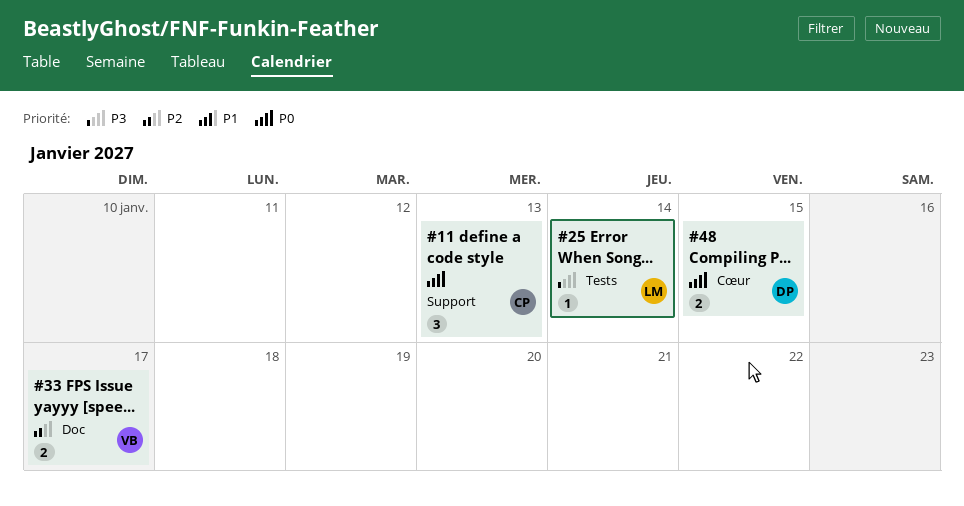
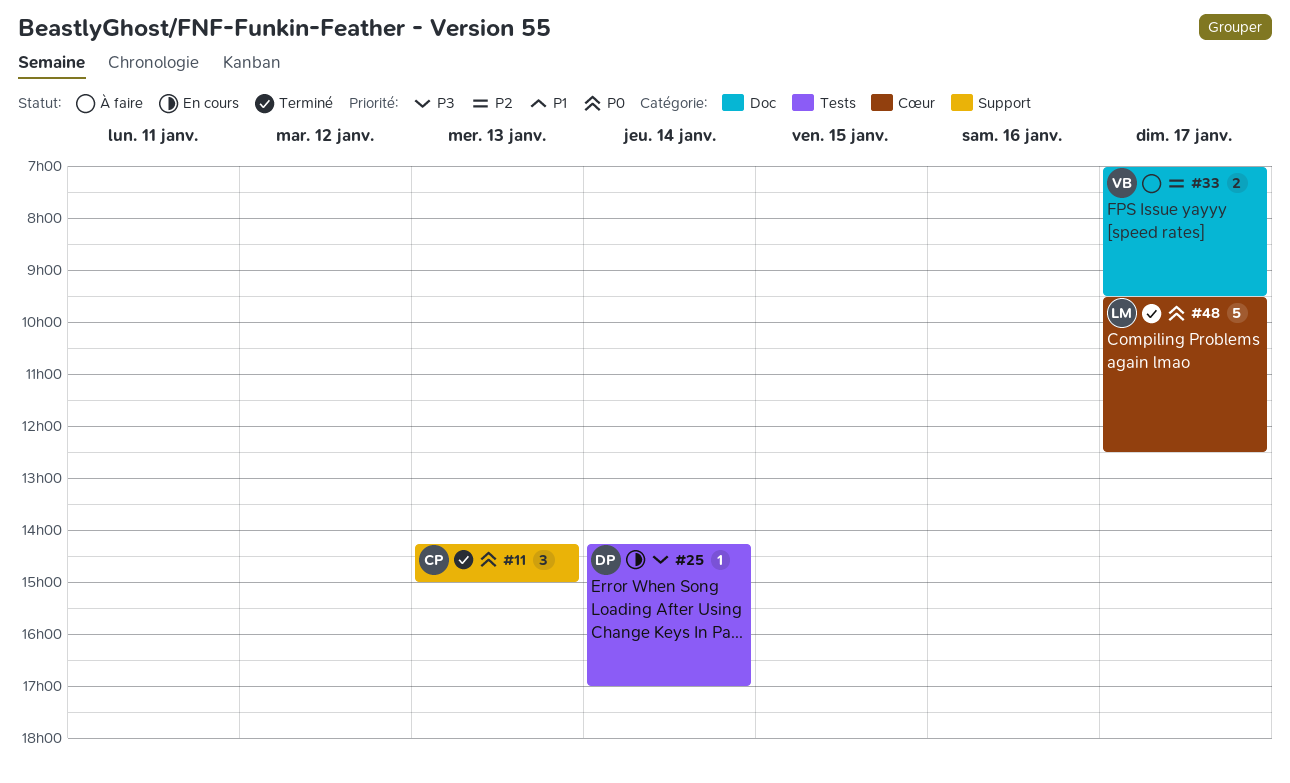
#25, owner: LM -> DP
#48, owner: DP -> LM
#48, estimate: 2 -> 5
#48, day: Jan 15 -> Jan 17

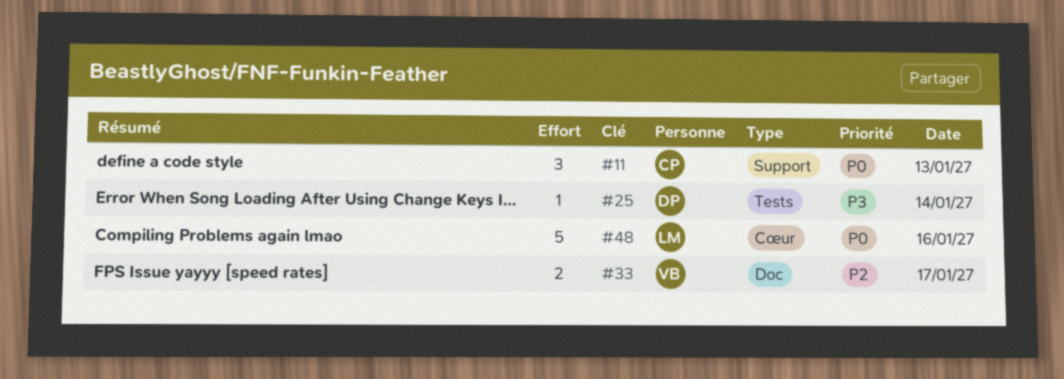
#48, day: Jan 17 -> Jan 16

